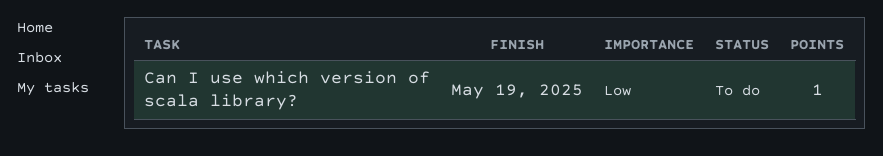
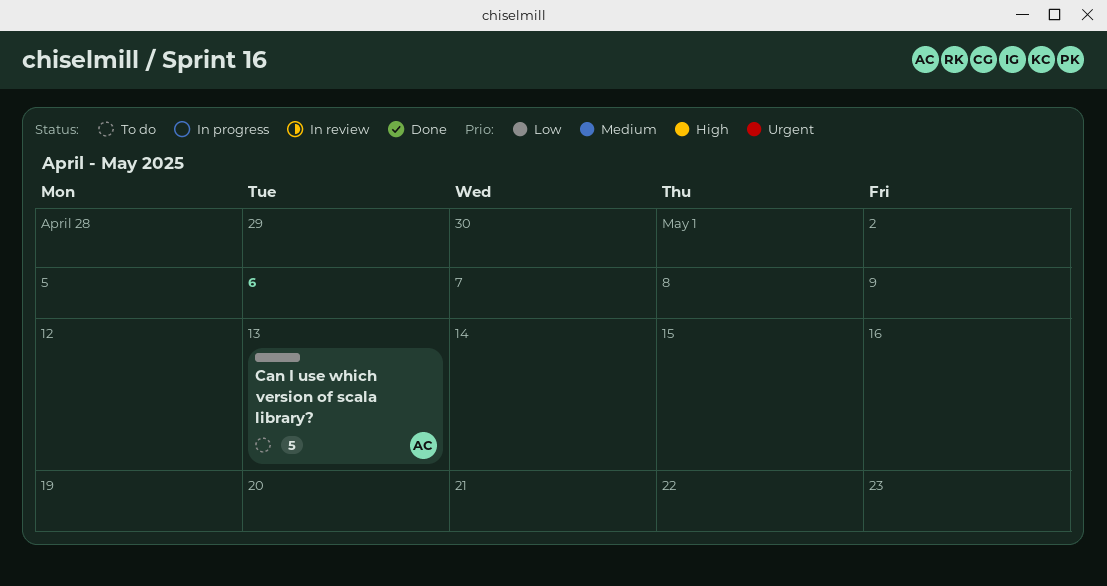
Can I use which version of scala library?, estimate: 1 -> 5
Can I use which version of scala library?, due: May 19 -> May 13

